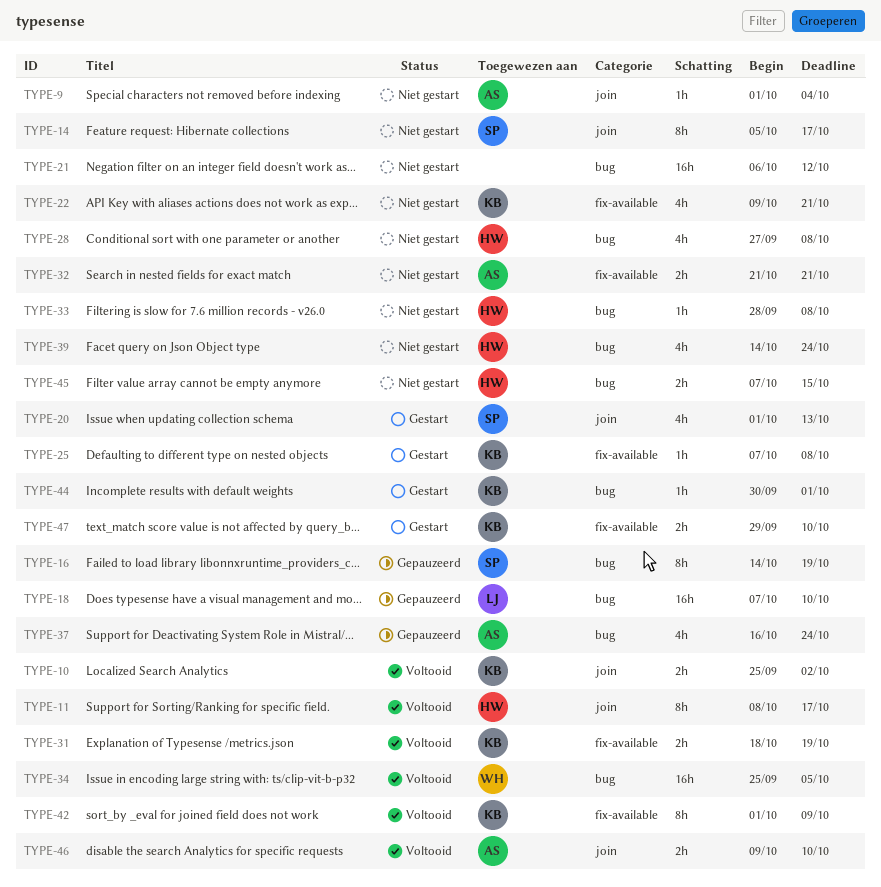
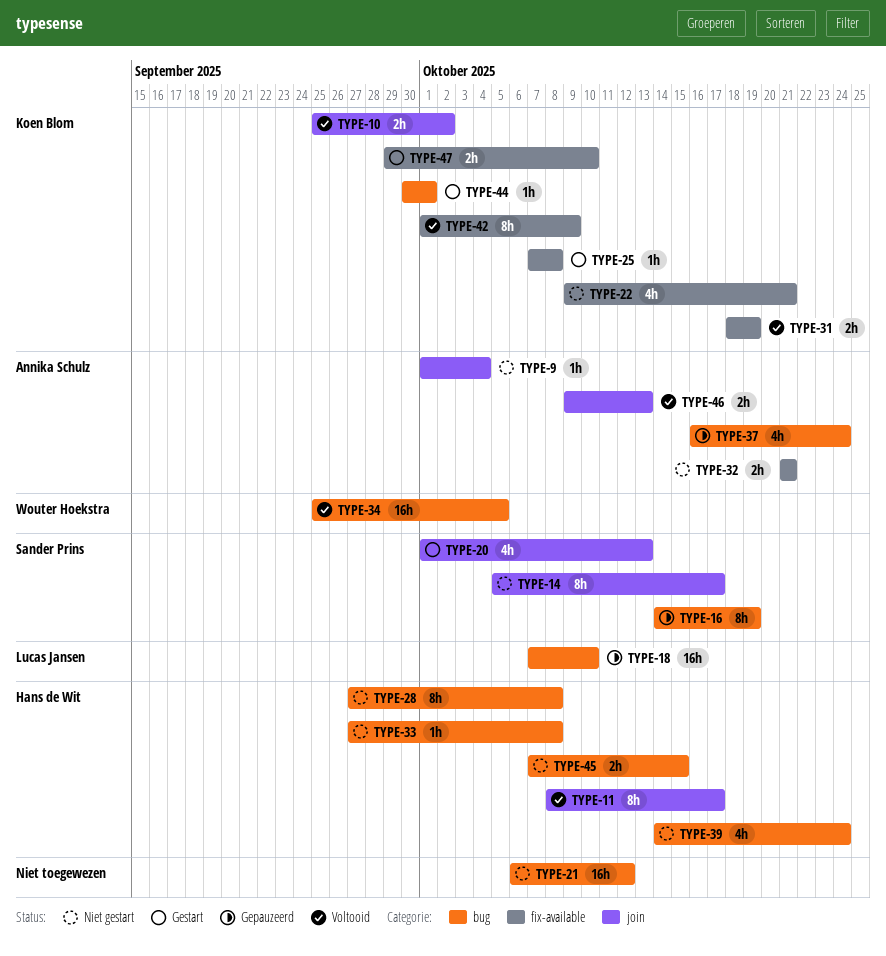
TYPE-28, estimate: 4h -> 8h
TYPE-33, start: Sep 28 -> Sep 27
TYPE-46, due: Oct 10 -> Oct 13

